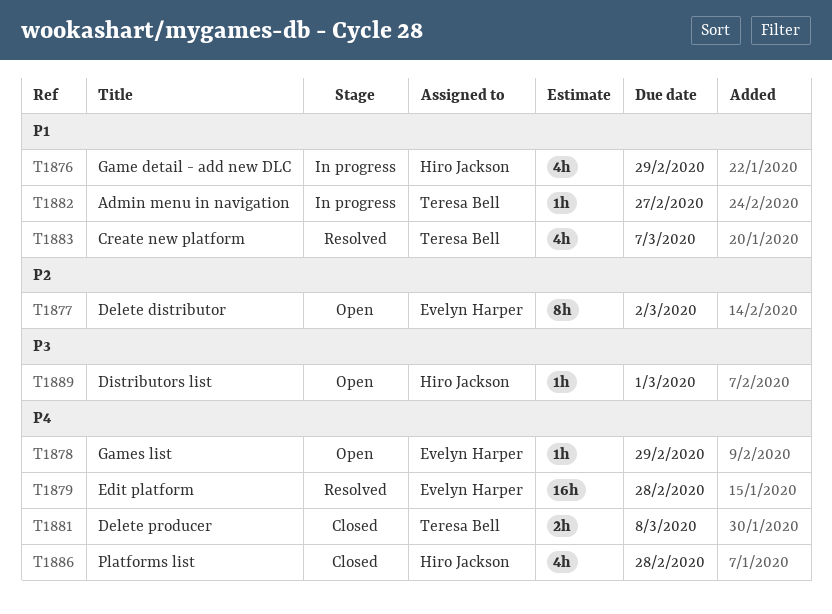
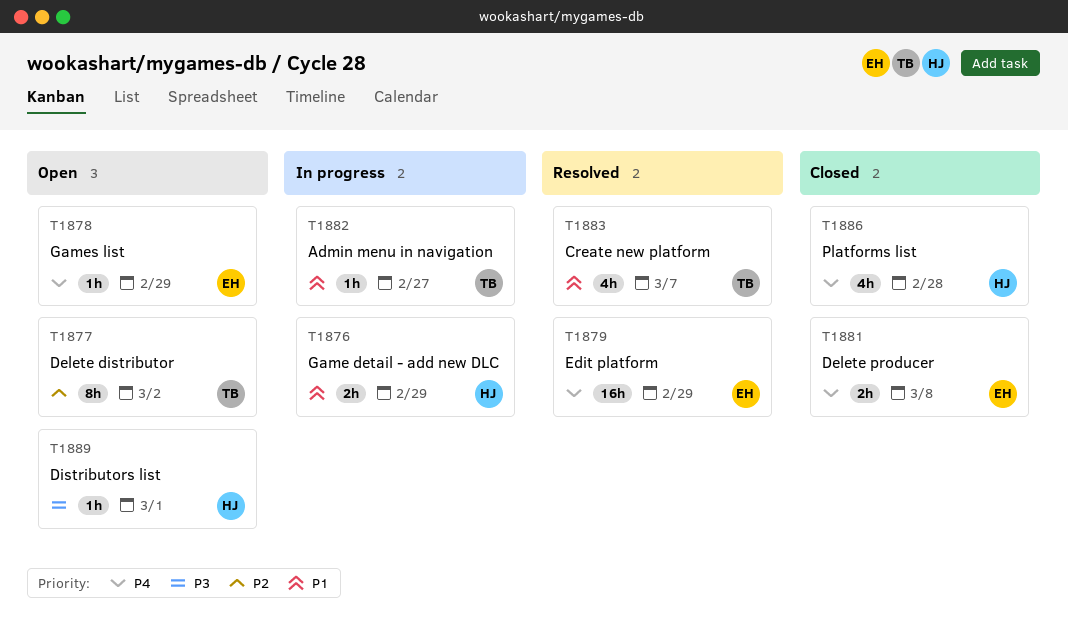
T1876, estimate: 4h -> 2h
T1877, owner: Evelyn Harper -> Teresa Bell
T1879, due: Feb 28 -> Feb 29
T1881, owner: Teresa Bell -> Evelyn Harper

